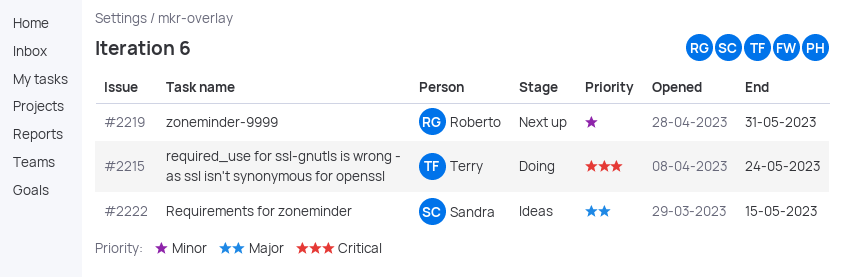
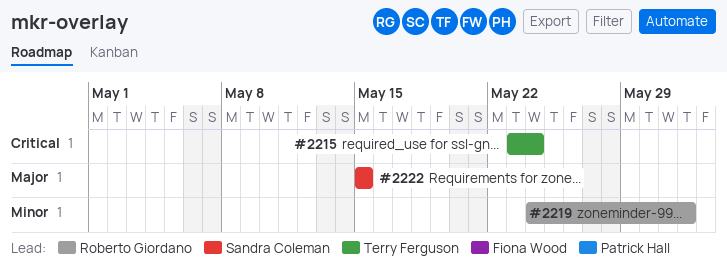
#2219, due: May 31 -> Jun 1

